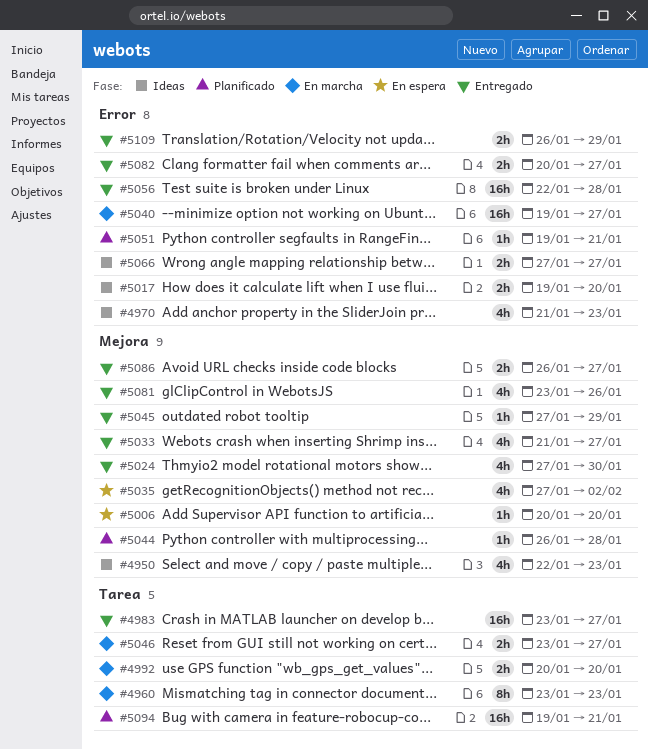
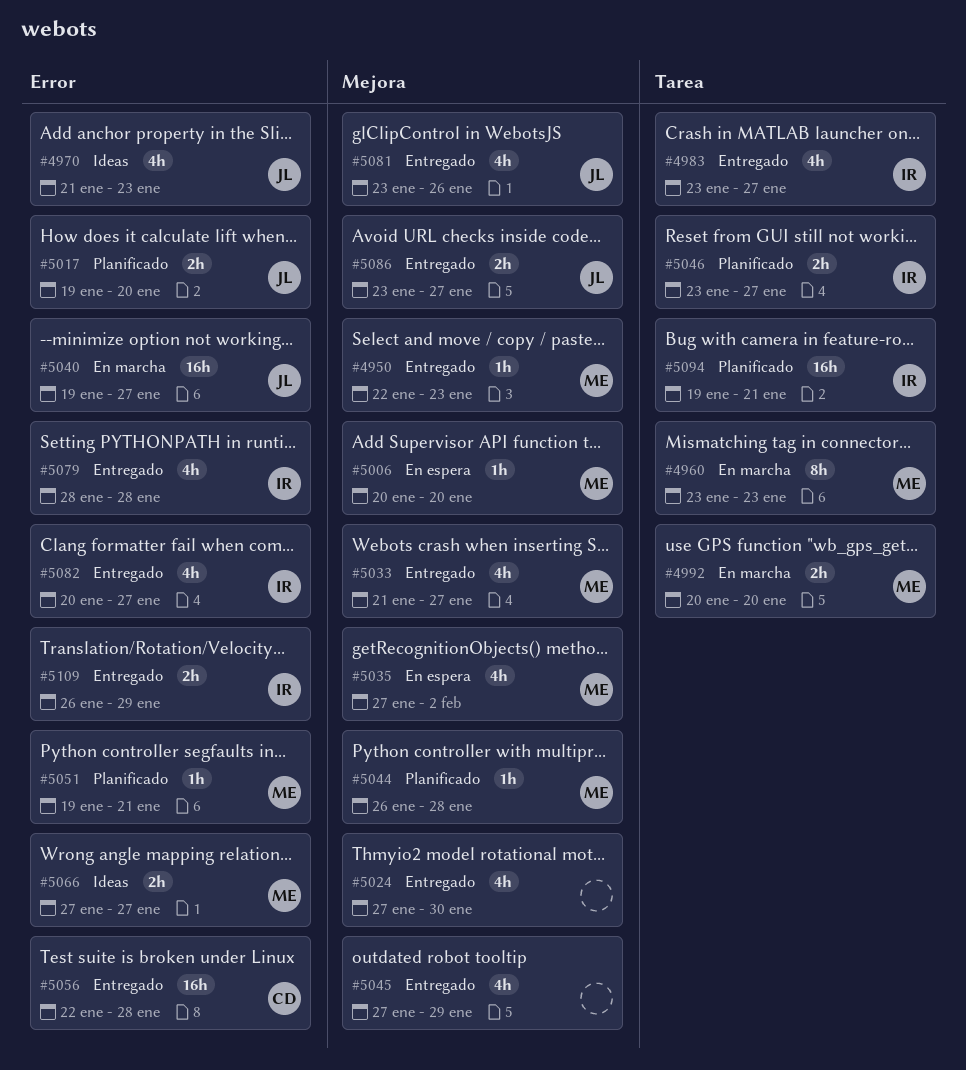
#4950, status: Ideas -> Entregado
#4950, estimate: 4h -> 1h
#4983, estimate: 16h -> 4h
#5017, status: Ideas -> Planificado
#5045, estimate: 1h -> 4h
#5046, status: En marcha -> Planificado
#5079: none -> present
#5082, estimate: 2h -> 4h
#5086, start: Jan 26 -> Jan 23

